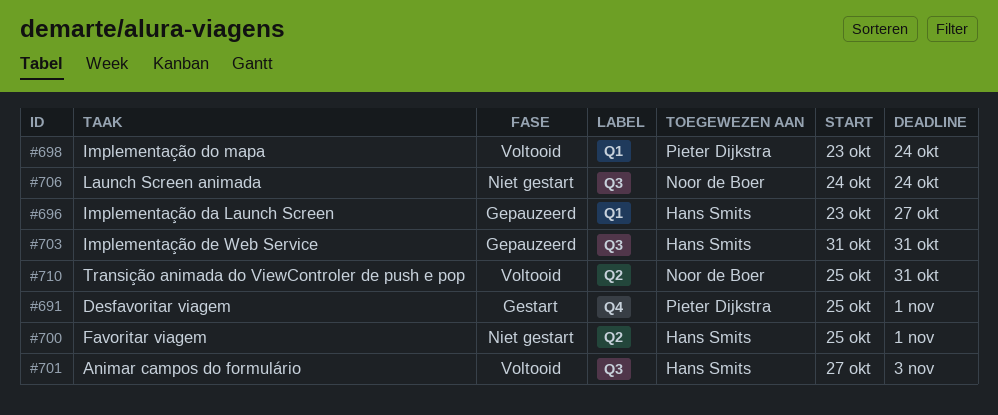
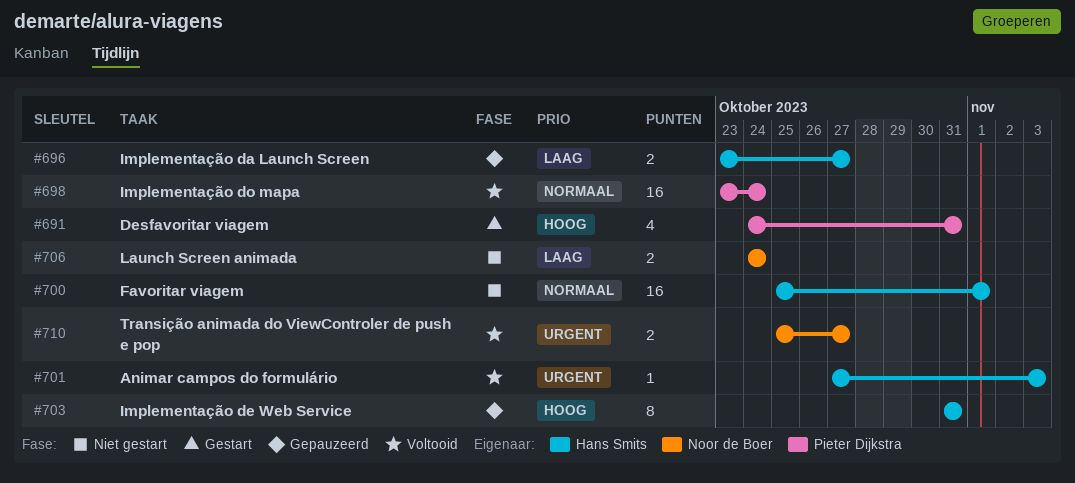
#691, start: Oct 25 -> Oct 24
#691, due: Nov 1 -> Oct 31
#710, due: Oct 31 -> Oct 27

